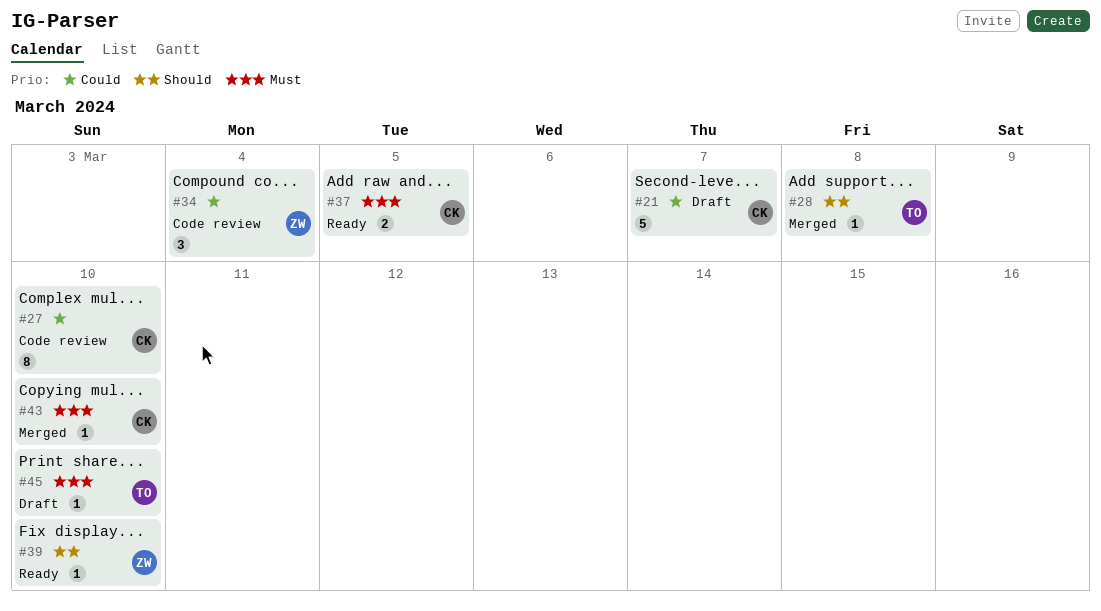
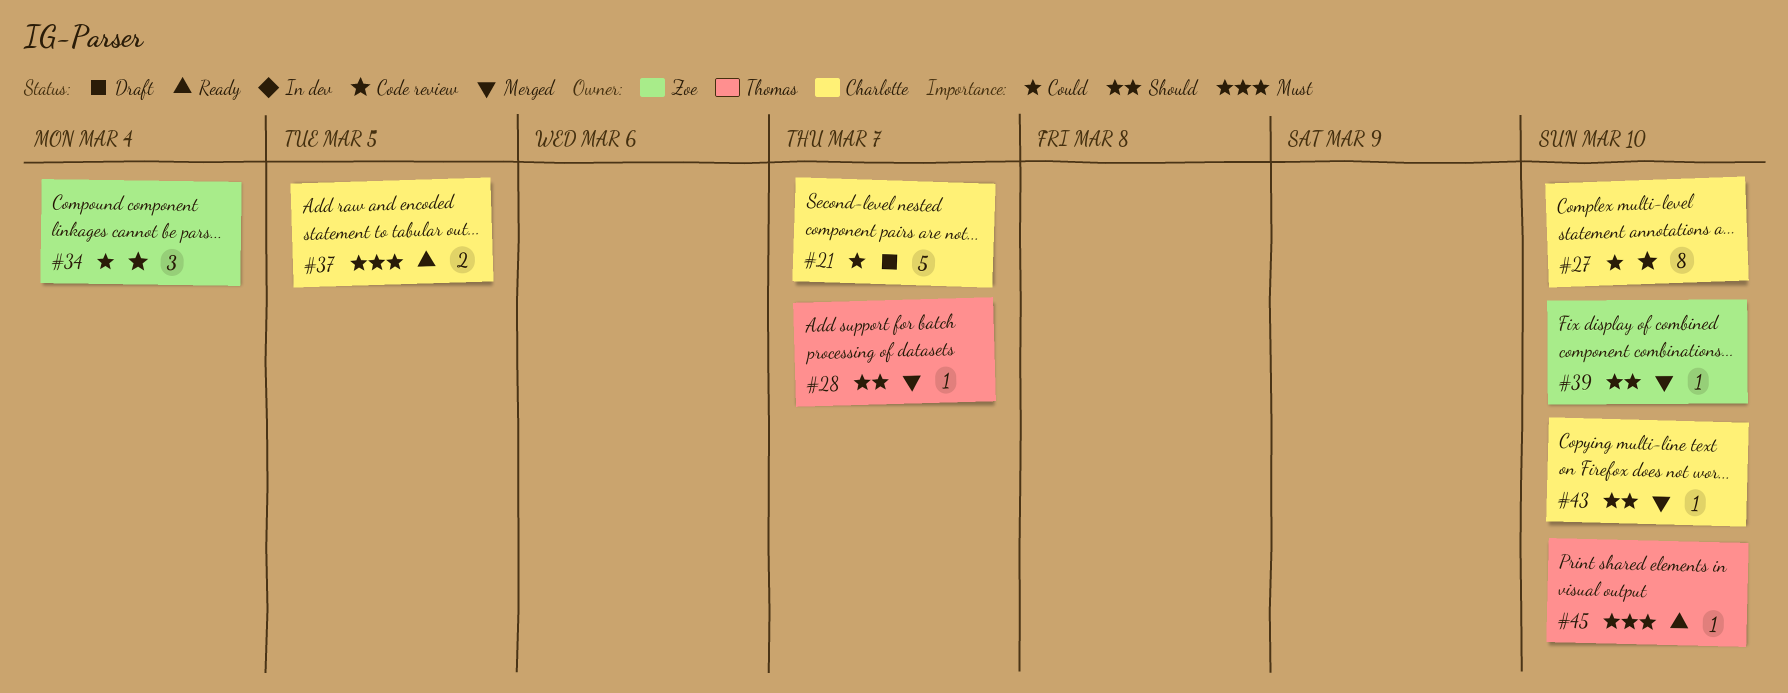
#28, due: Mar 8 -> Mar 7
#39, status: Ready -> Merged
#43, priority: Must -> Should
#45, status: Draft -> Ready

